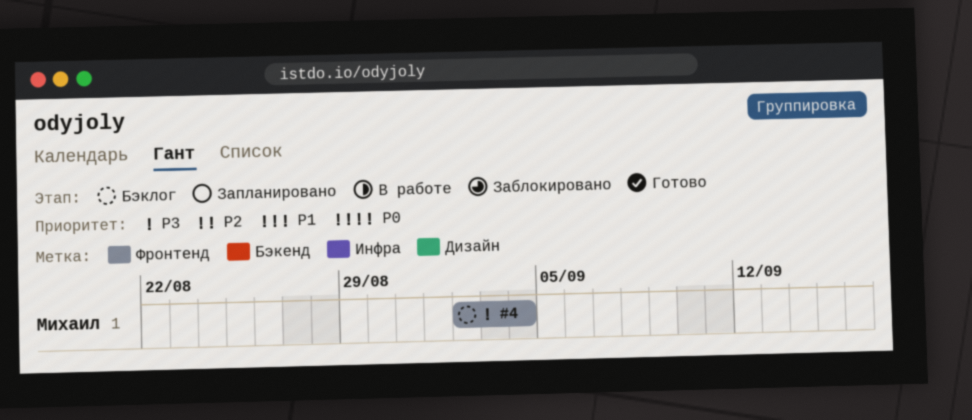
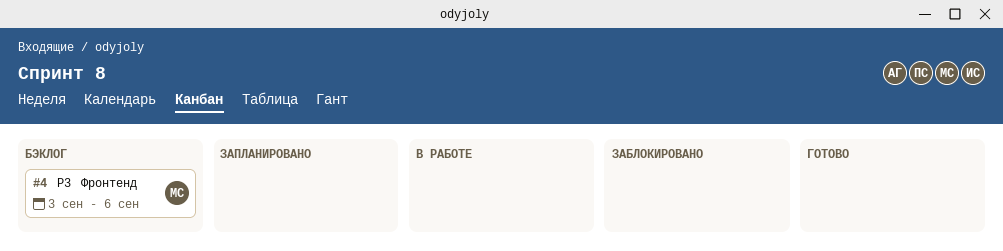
#4, start: Sep 2 -> Sep 3
#4, due: Sep 4 -> Sep 6

